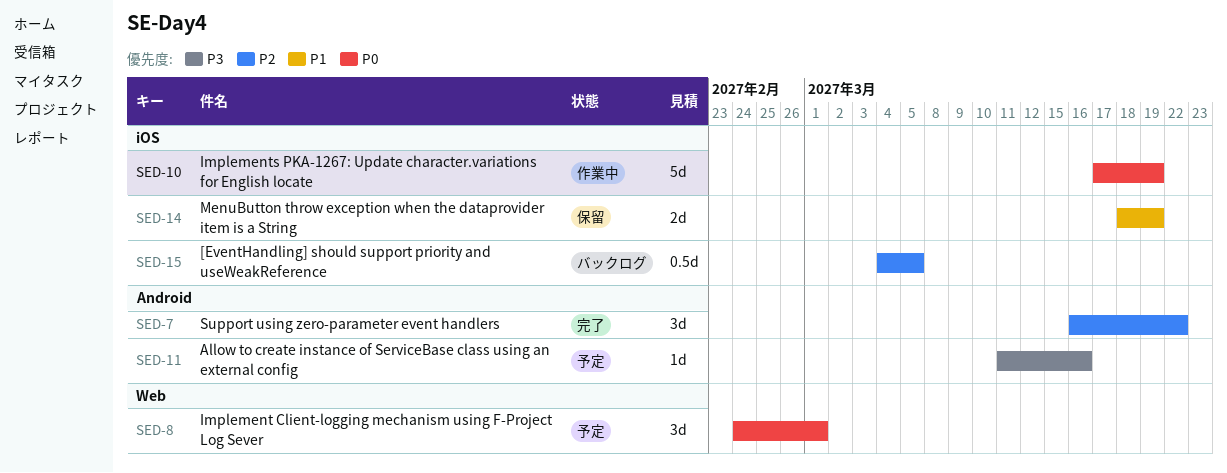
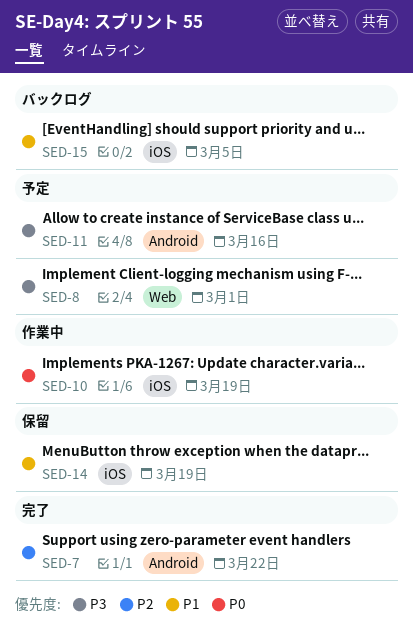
SED-8, priority: P0 -> P3
SED-15, priority: P2 -> P1

